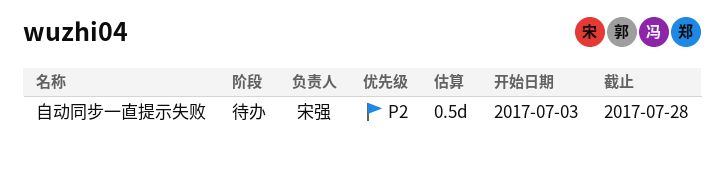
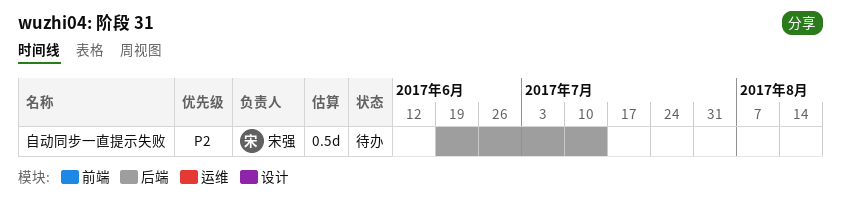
自动同步一直提示失败, start: Jul 3 -> Jun 19
自动同步一直提示失败, due: Jul 28 -> Jul 14

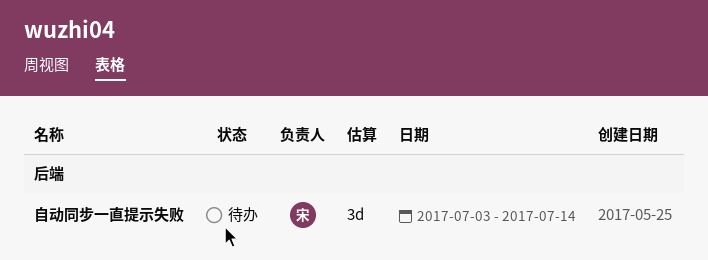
自动同步一直提示失败, estimate: 0.5d -> 3d
自动同步一直提示失败, start: Jun 19 -> Jul 3

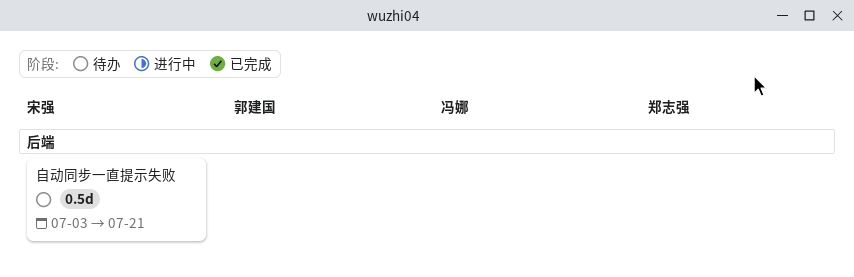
自动同步一直提示失败, estimate: 3d -> 0.5d
自动同步一直提示失败, due: Jul 14 -> Jul 21

